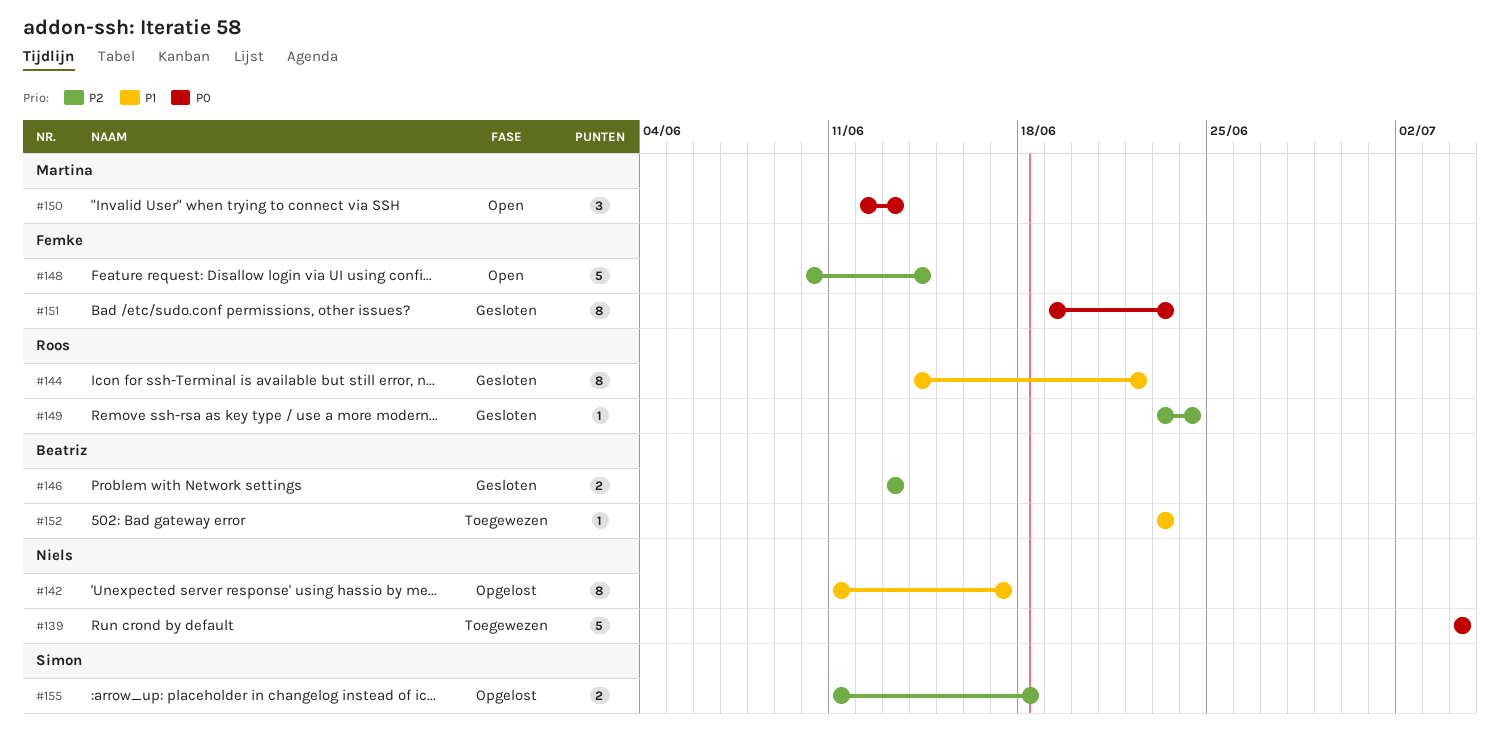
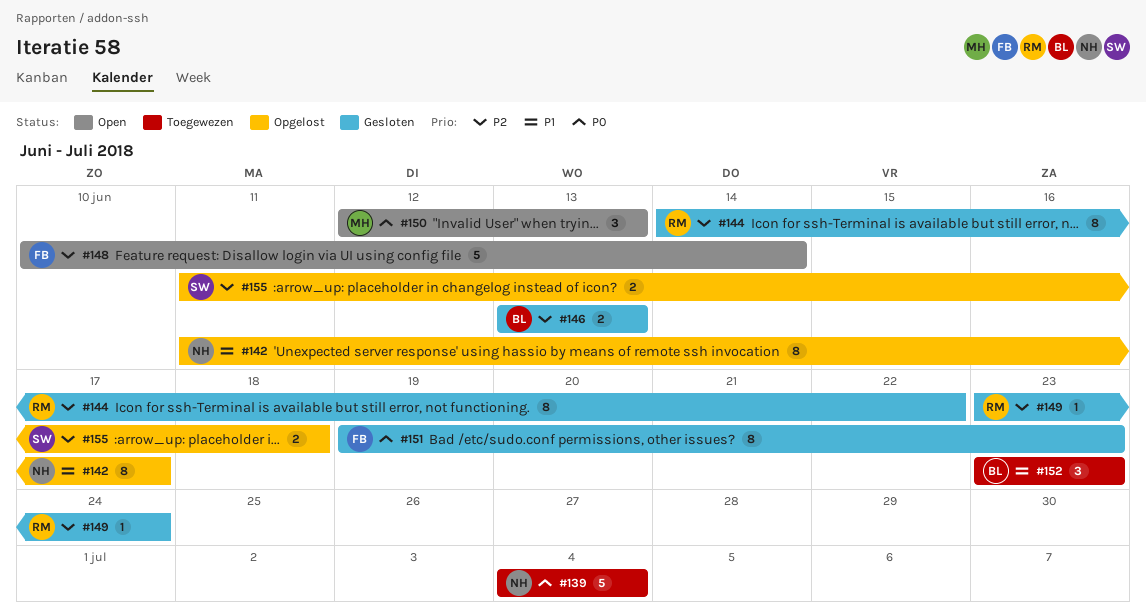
#144, priority: P1 -> P2
#152, estimate: 1 -> 3

